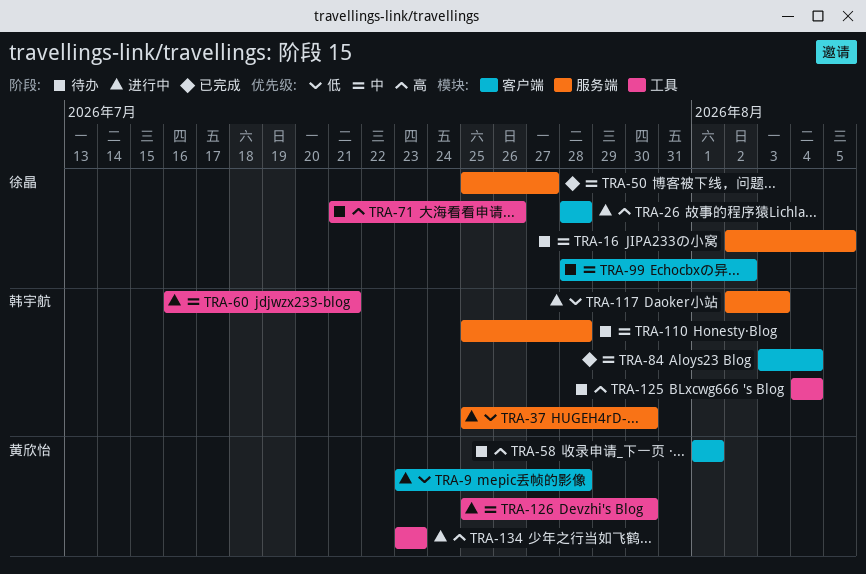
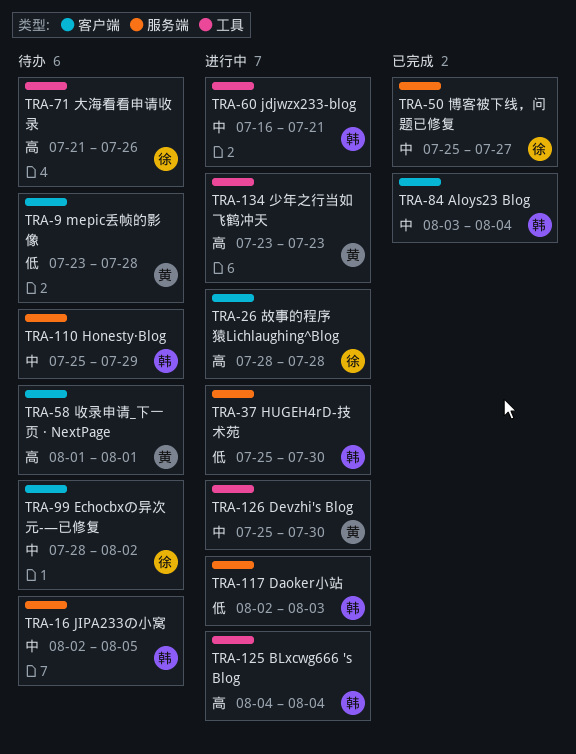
TRA-9, status: 进行中 -> 待办
TRA-16, owner: 徐晶 -> 韩宇航
TRA-110, due: Jul 28 -> Jul 29
TRA-125, status: 待办 -> 进行中

